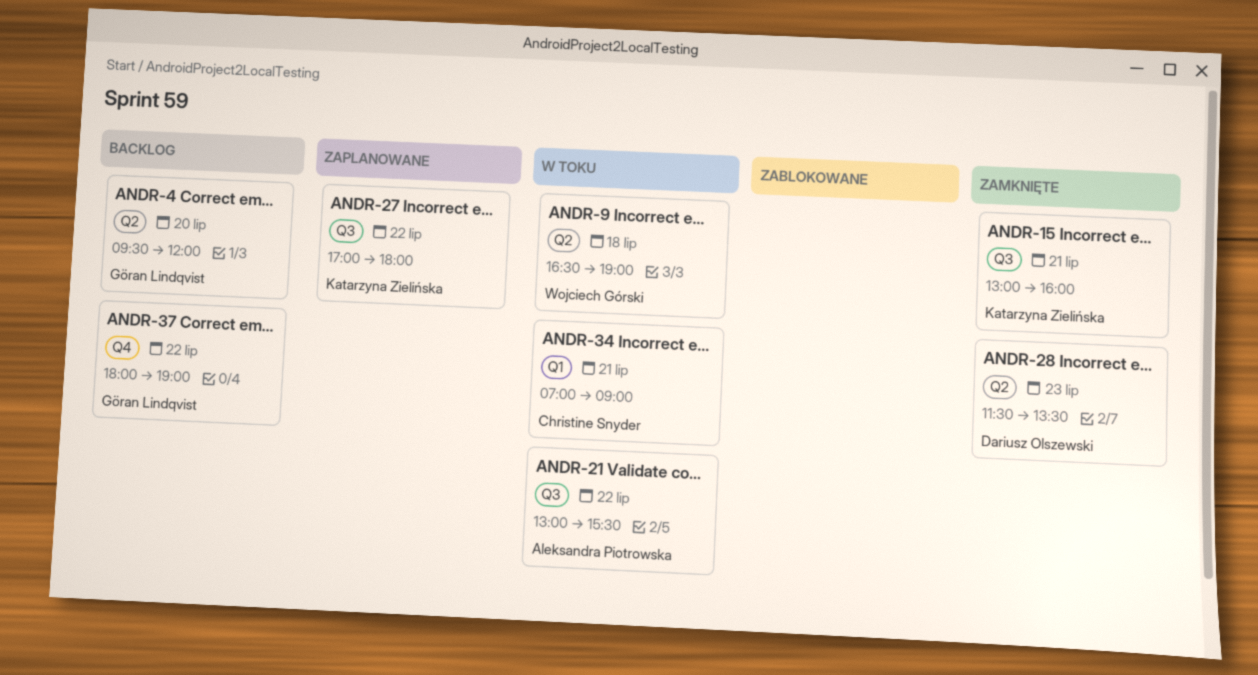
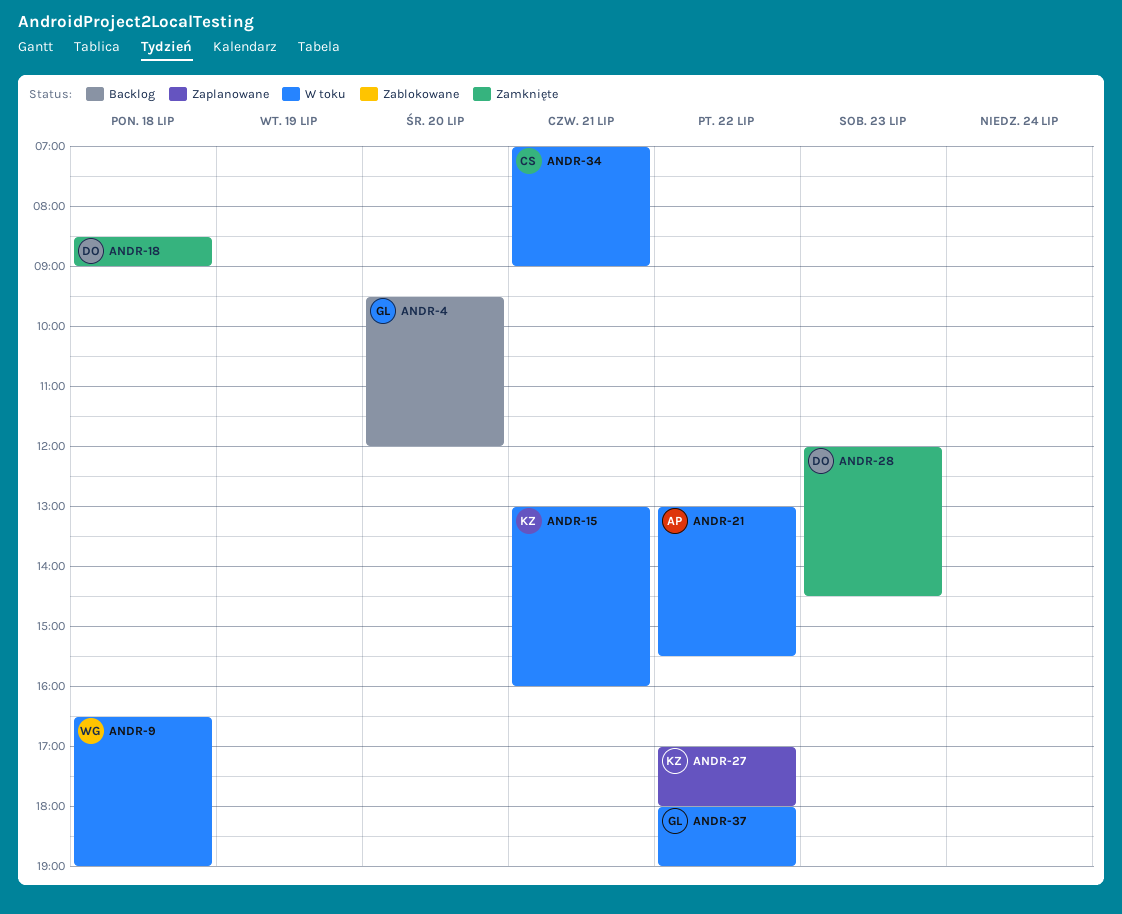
ANDR-15, status: Zamknięte -> W toku
ANDR-18: none -> present
ANDR-28, begins: 11:30 -> 12:00
ANDR-28, ends: 13:30 -> 14:30
ANDR-37, status: Backlog -> W toku

